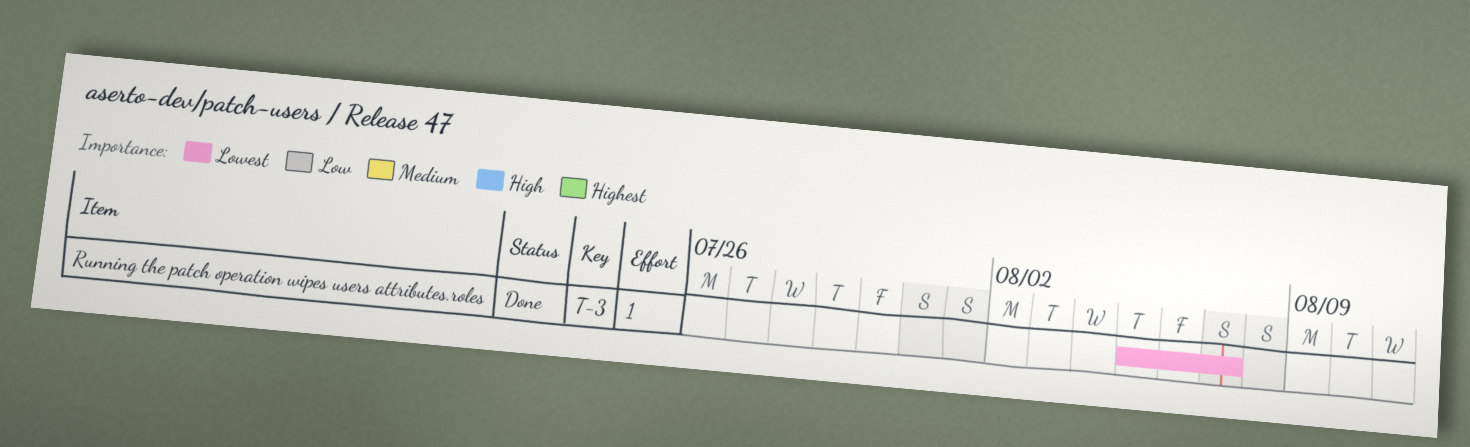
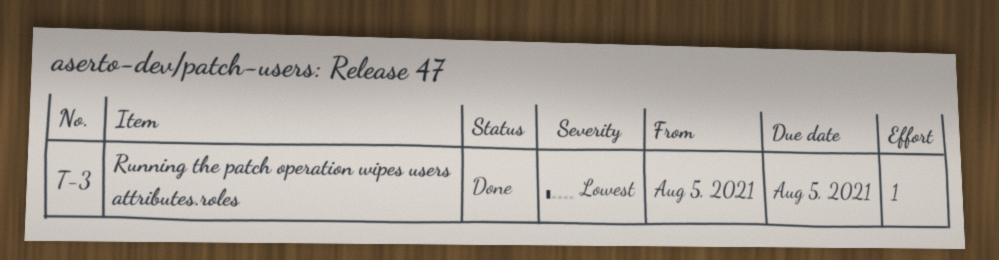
T-3, due: Aug 7 -> Aug 5

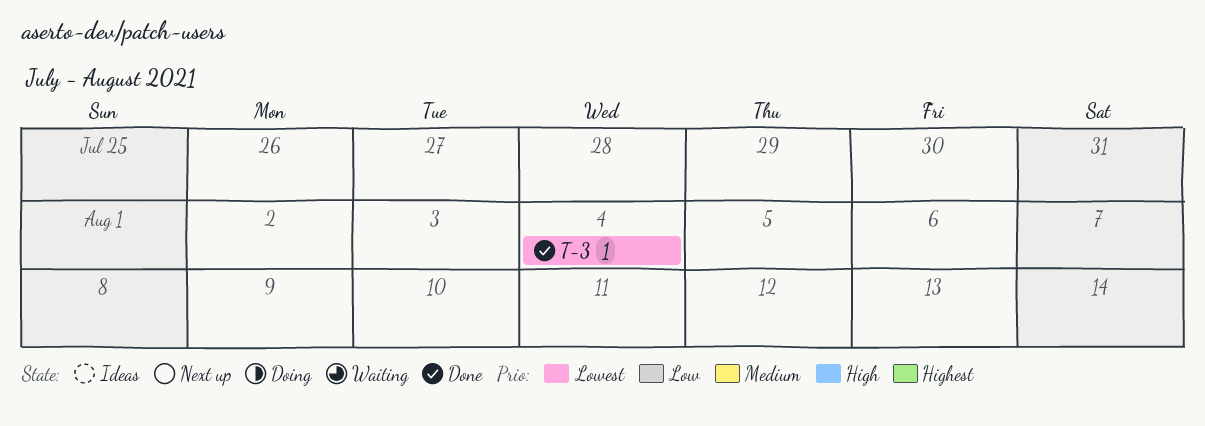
T-3, start: Aug 5 -> Aug 4
T-3, due: Aug 5 -> Aug 4

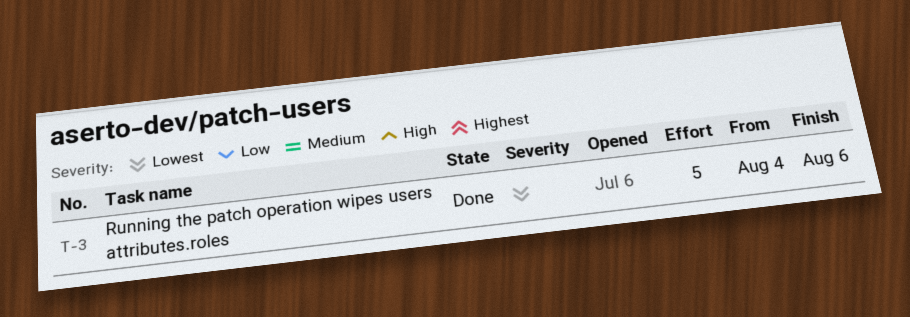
T-3, estimate: 1 -> 5
T-3, due: Aug 4 -> Aug 6

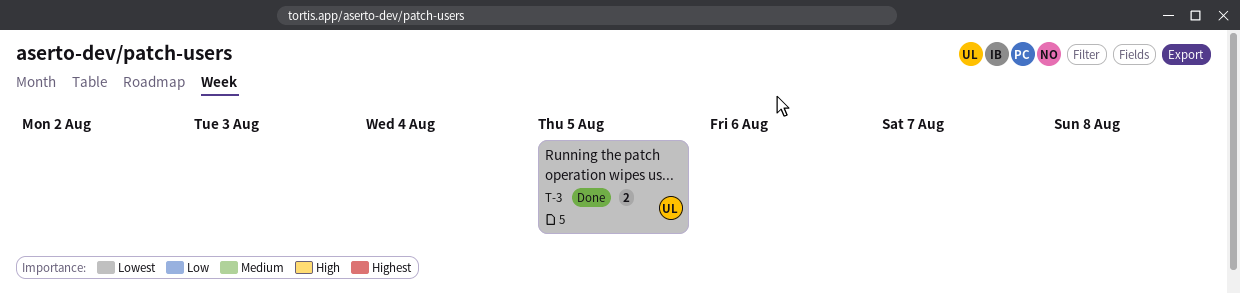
T-3, estimate: 5 -> 2
T-3, due: Aug 6 -> Aug 5

